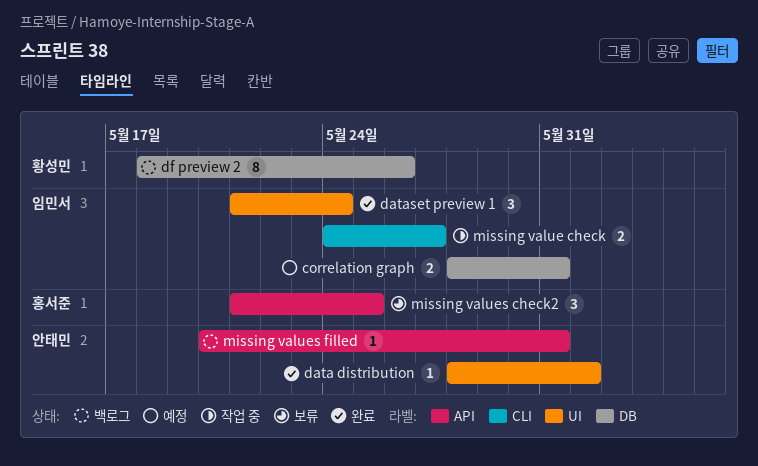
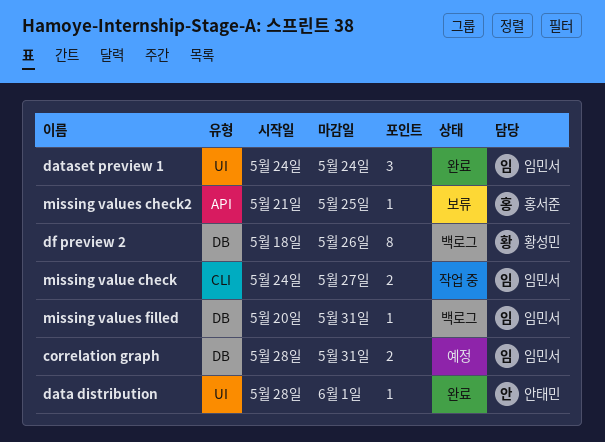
dataset preview 1, start: May 21 -> May 24
missing values check2, estimate: 3 -> 1
missing values filled, owner: 안태민 -> 임민서
missing values filled, label: API -> DB

